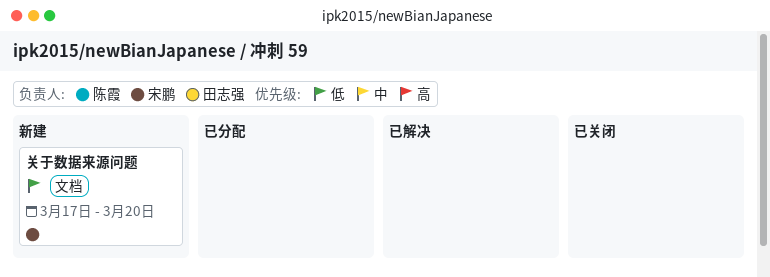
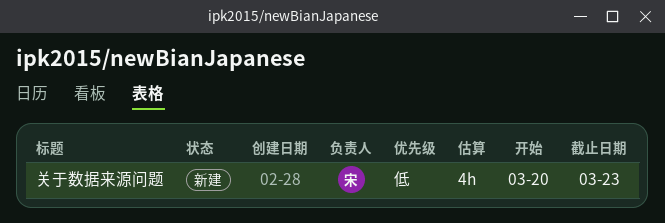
关于数据来源问题, start: Mar 17 -> Mar 20
关于数据来源问题, due: Mar 20 -> Mar 23

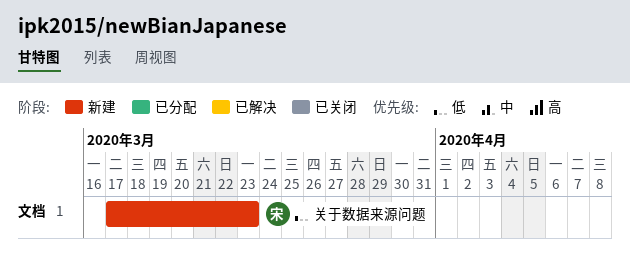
关于数据来源问题, start: Mar 20 -> Mar 17

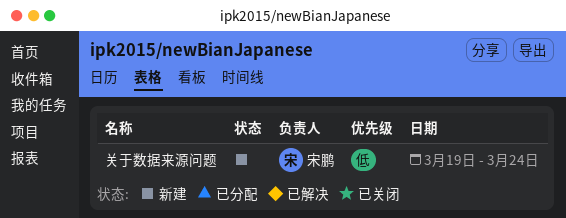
关于数据来源问题, start: Mar 17 -> Mar 19
关于数据来源问题, due: Mar 23 -> Mar 24

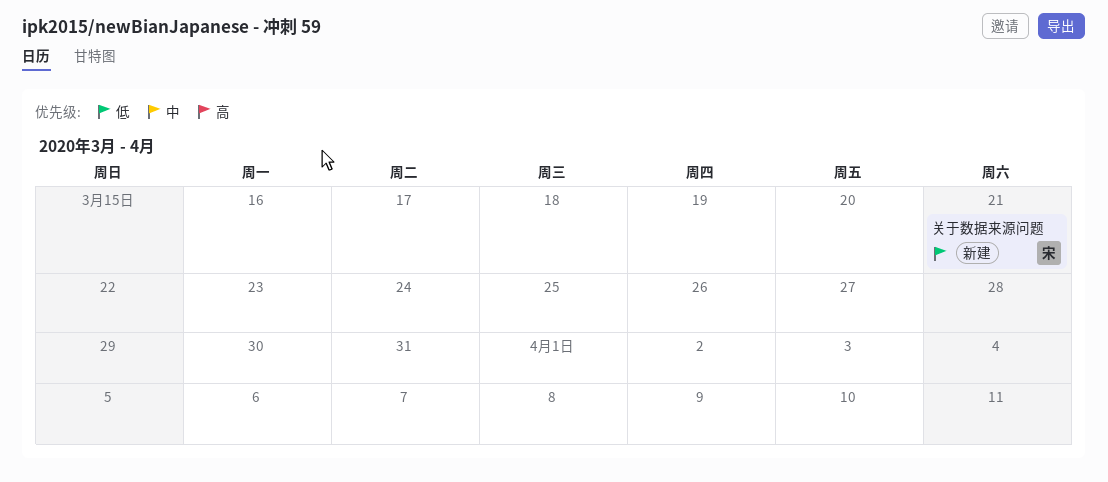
关于数据来源问题, due: Mar 24 -> Mar 21

